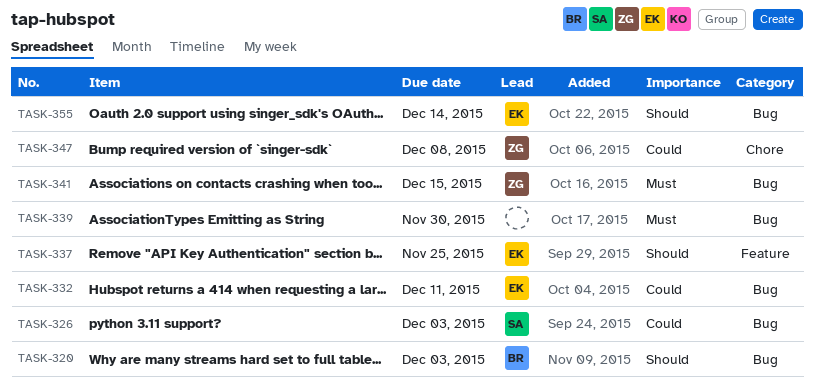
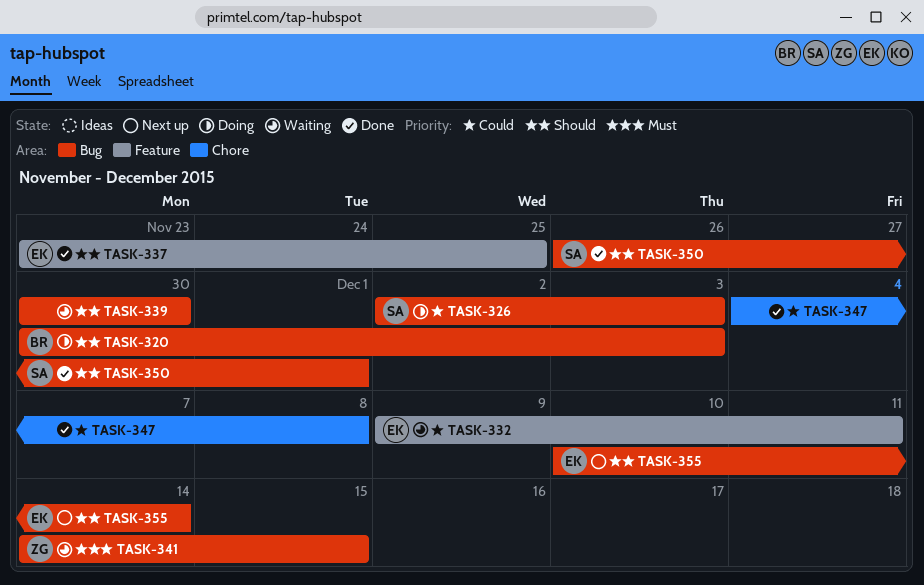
TASK-332, label: Bug -> Feature
TASK-339, priority: Must -> Should
TASK-347, owner: ZG -> none
TASK-350: none -> present

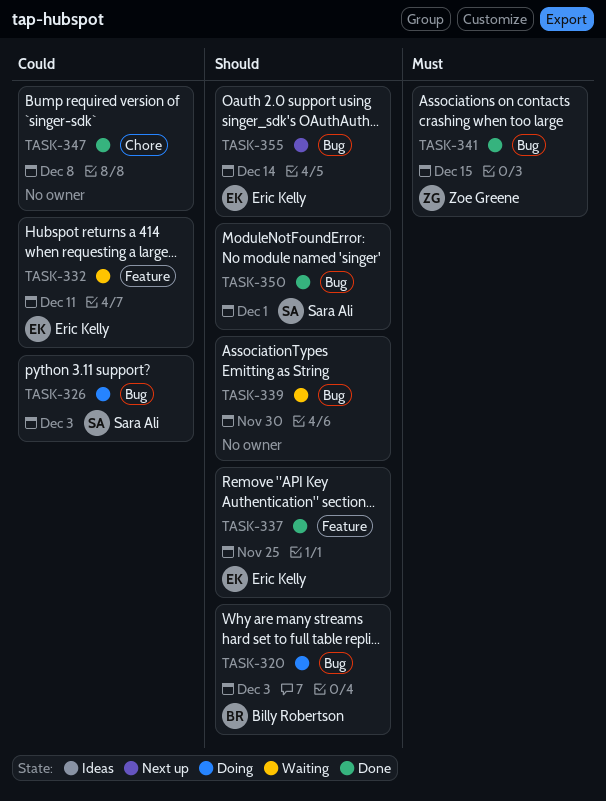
TASK-341, status: Waiting -> Done

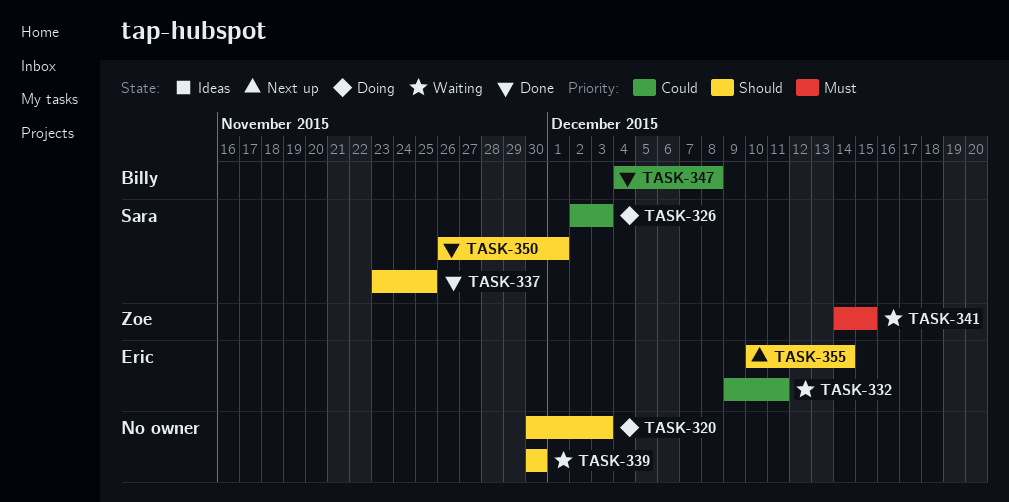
TASK-320, owner: Billy Robertson -> none
TASK-337, owner: Eric Kelly -> Sara Ali
TASK-341, status: Done -> Waiting
TASK-347, owner: none -> Billy Robertson

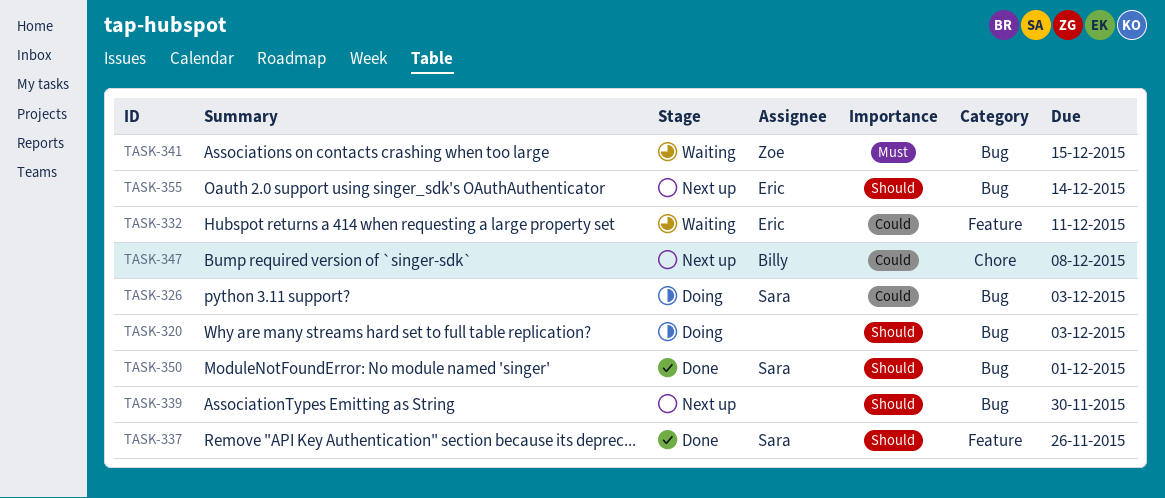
TASK-337, due: Nov 25 -> Nov 26
TASK-339, status: Waiting -> Next up
TASK-347, status: Done -> Next up

